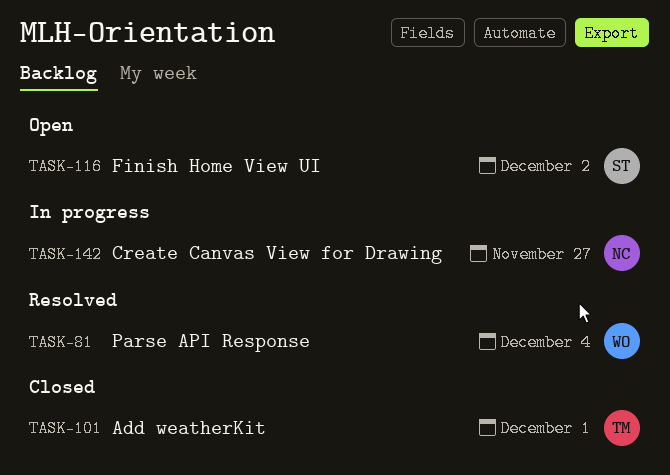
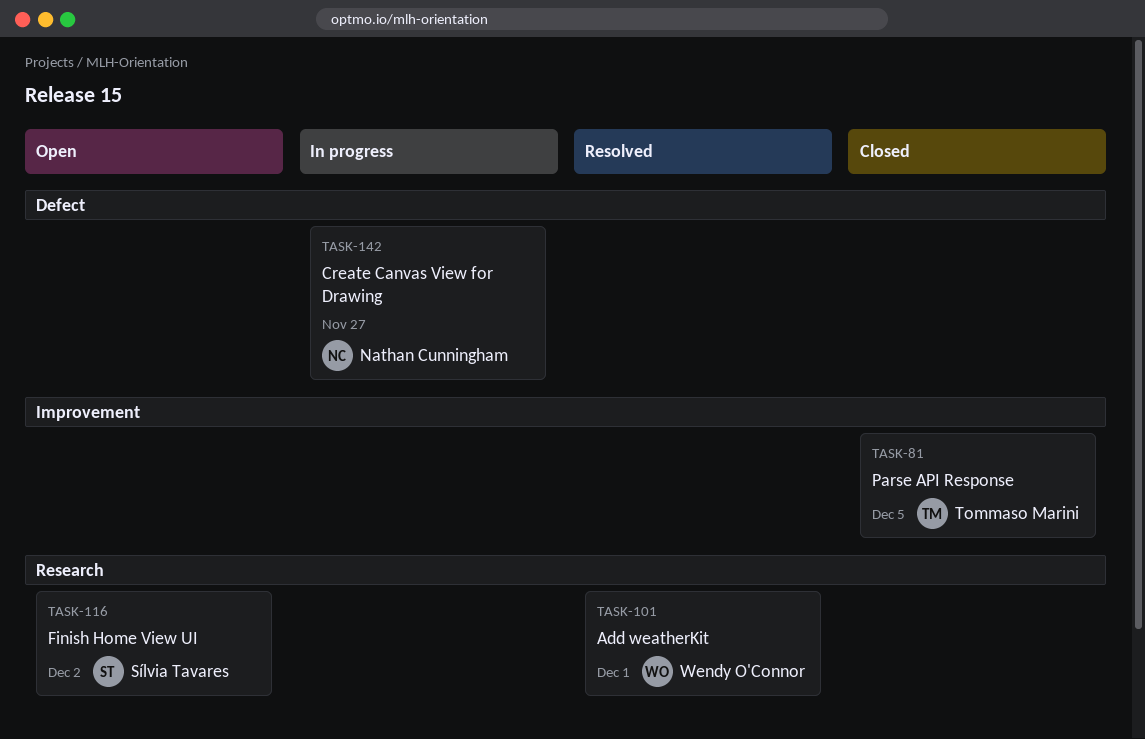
TASK-81, status: Resolved -> Closed
TASK-81, owner: Wendy O'Connor -> Tommaso Marini
TASK-81, due: Dec 4 -> Dec 5
TASK-101, status: Closed -> Resolved
TASK-101, owner: Tommaso Marini -> Wendy O'Connor

